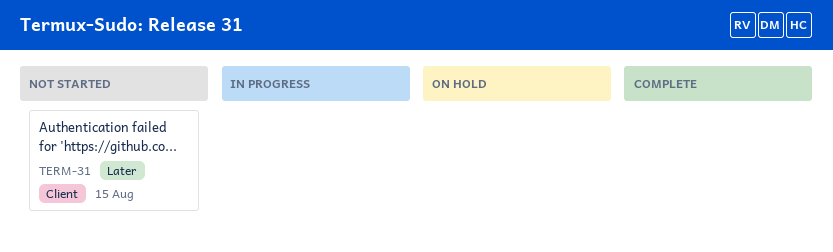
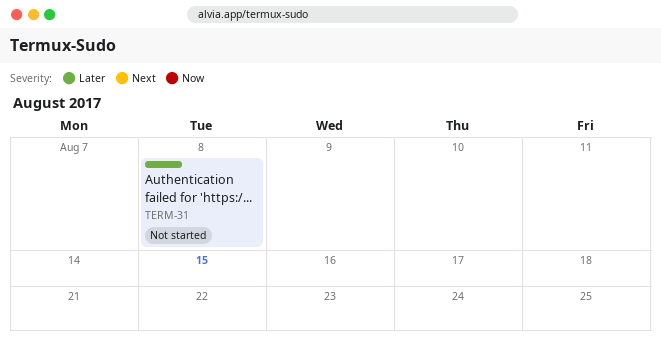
TERM-31, due: Aug 15 -> Aug 8

